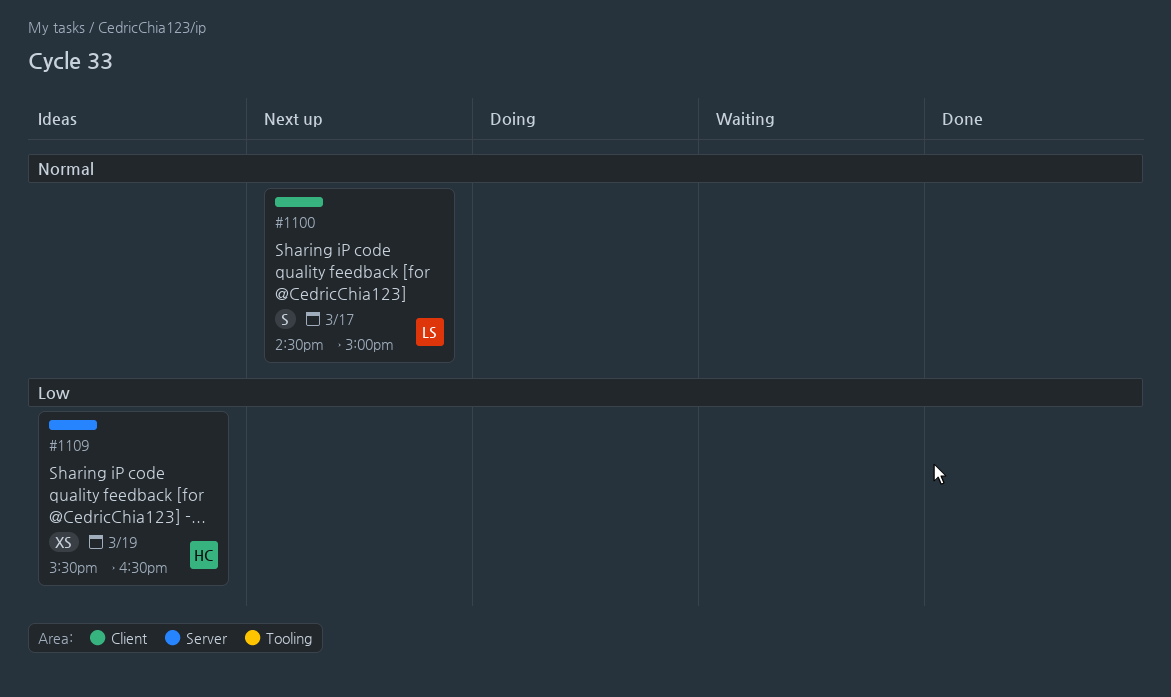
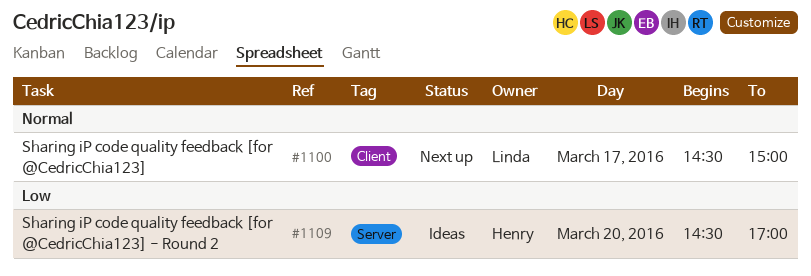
#1109, day: Mar 19 -> Mar 20
#1109, begins: 15:30 -> 14:30
#1109, ends: 16:30 -> 17:00

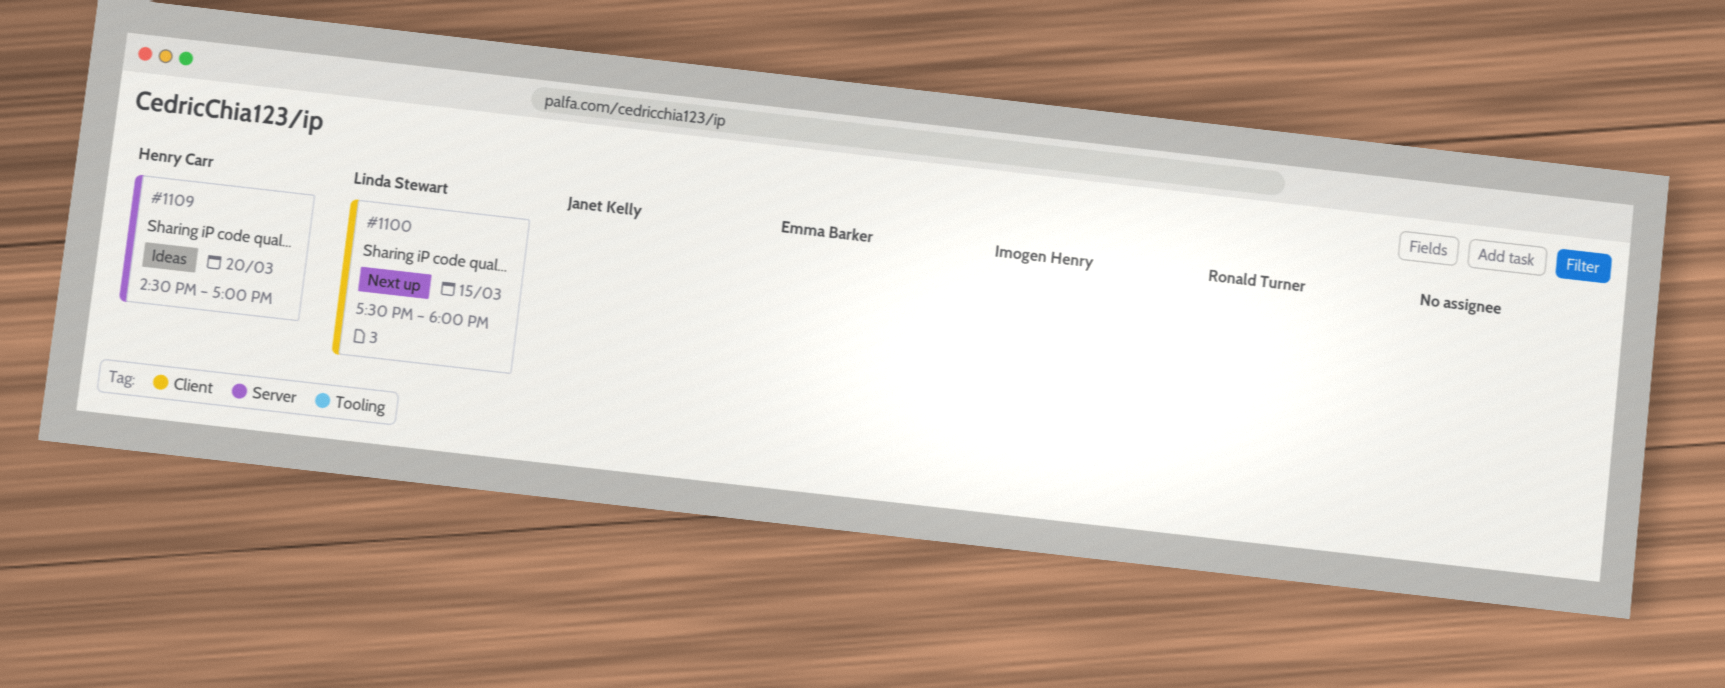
#1100, day: Mar 17 -> Mar 15
#1100, begins: 14:30 -> 17:30
#1100, ends: 15:00 -> 18:00

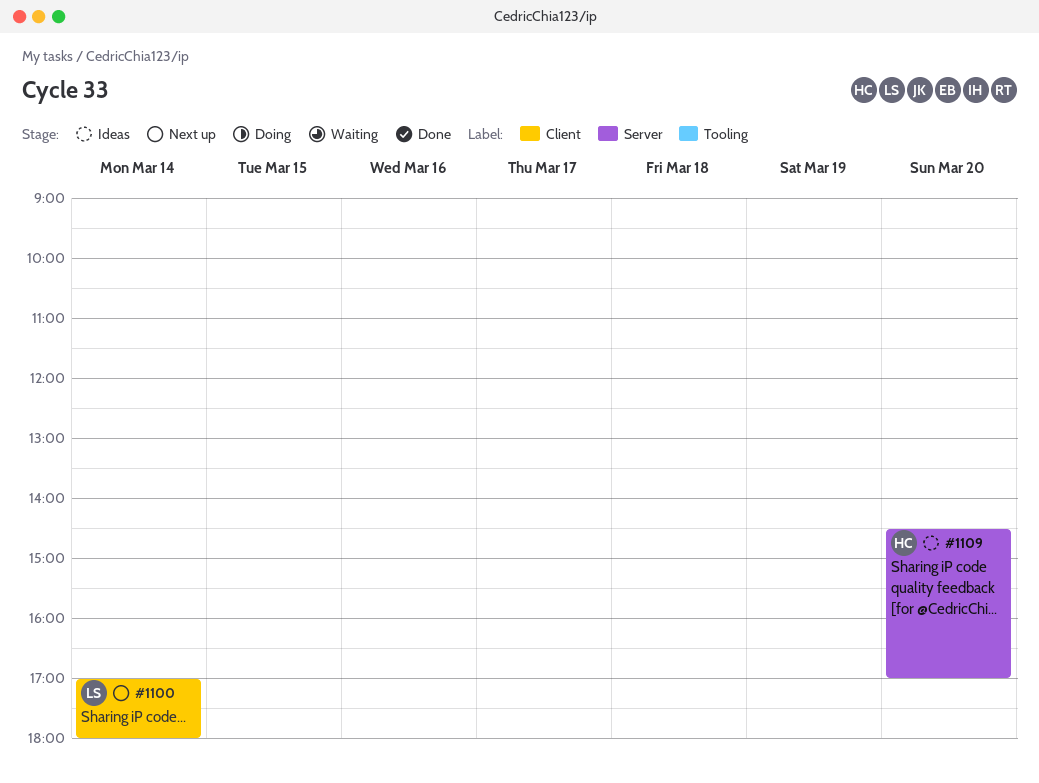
#1100, day: Mar 15 -> Mar 14
#1100, begins: 17:30 -> 17:00

